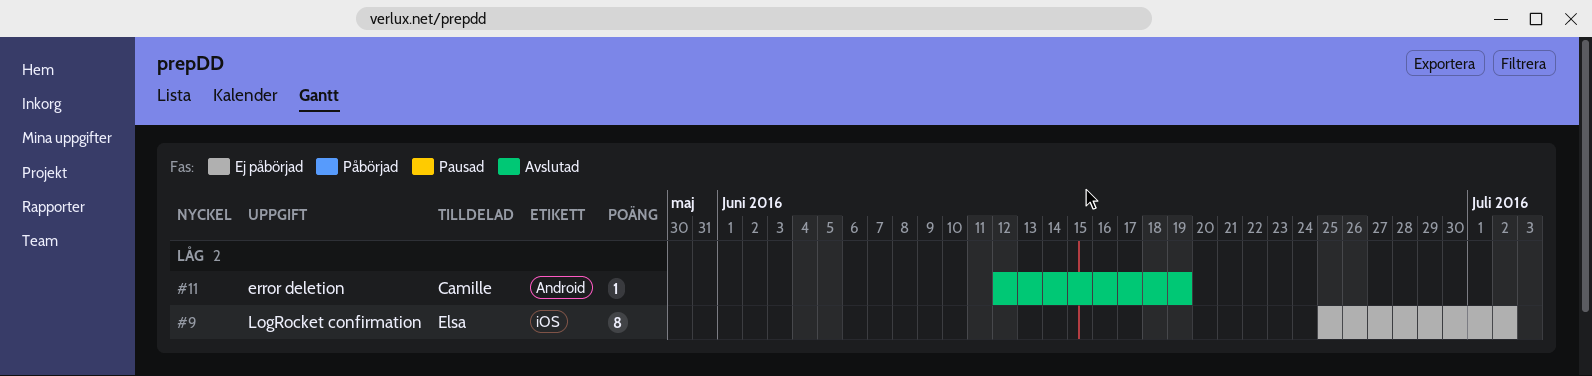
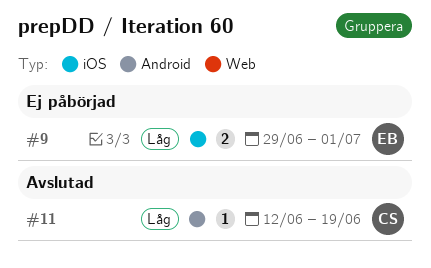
#9, estimate: 8 -> 2
#9, start: Jun 25 -> Jun 29
#9, due: Jul 2 -> Jul 1

